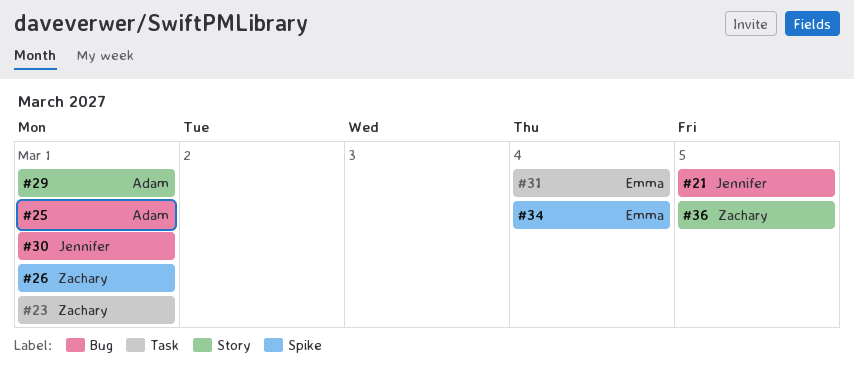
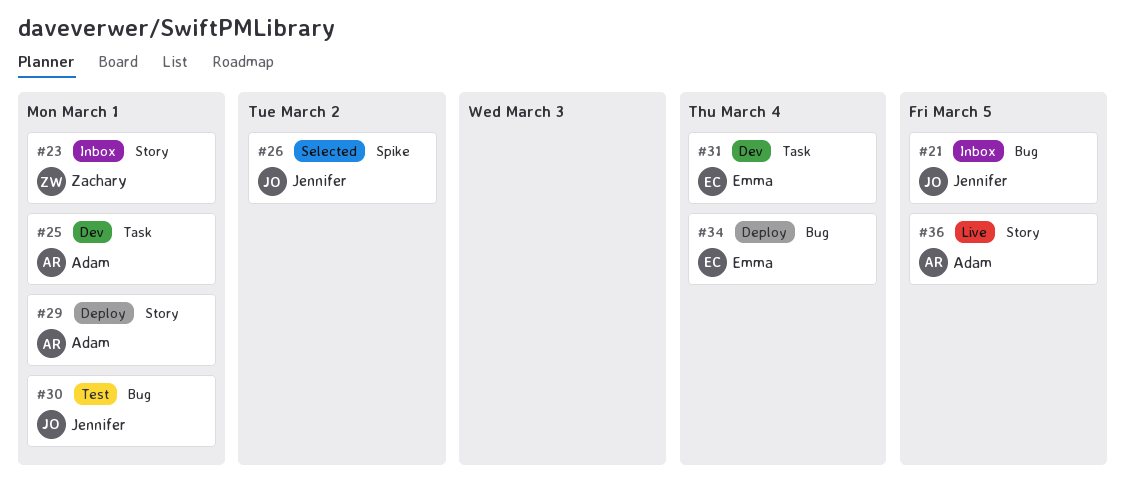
#23, label: Task -> Story
#25, label: Bug -> Task
#26, owner: Zachary -> Jennifer
#26, due: Mar 1 -> Mar 2
#34, label: Spike -> Bug
#36, owner: Zachary -> Adam

